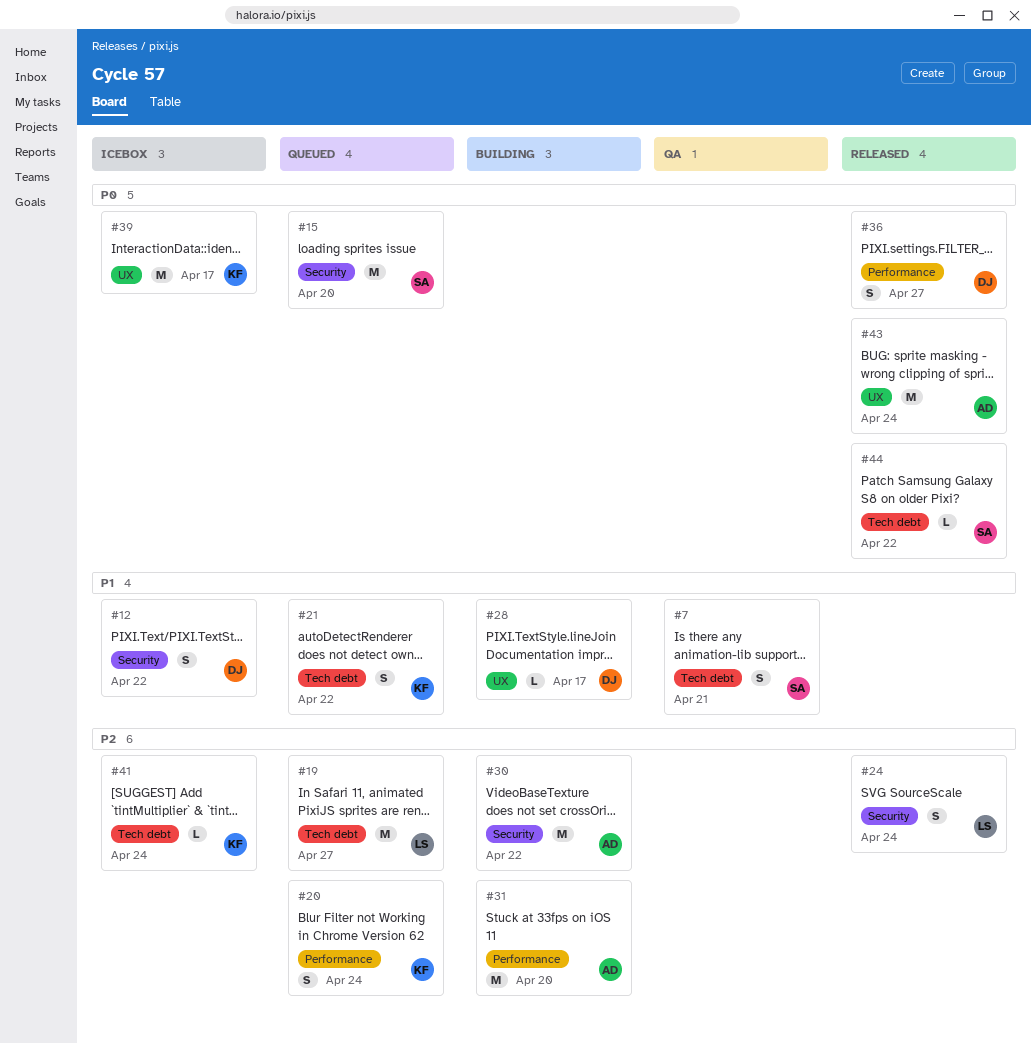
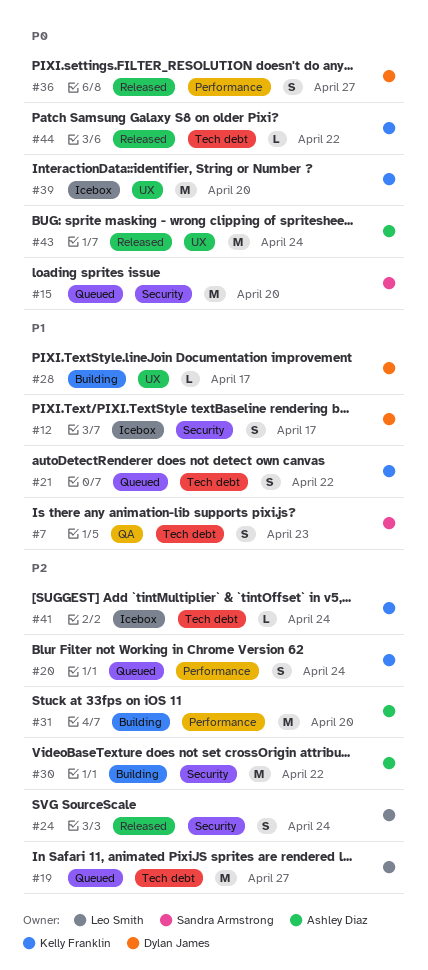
#7, due: Apr 21 -> Apr 23
#12, due: Apr 22 -> Apr 17
#39, due: Apr 17 -> Apr 20
#44, owner: Sandra Armstrong -> Kelly Franklin

